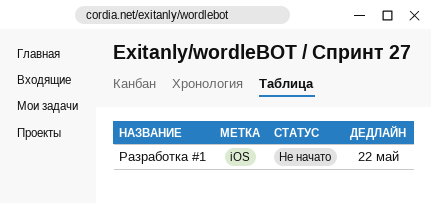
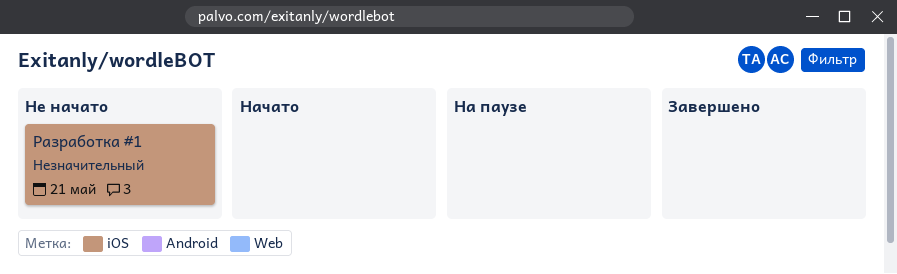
Разработка #1, due: May 22 -> May 21

